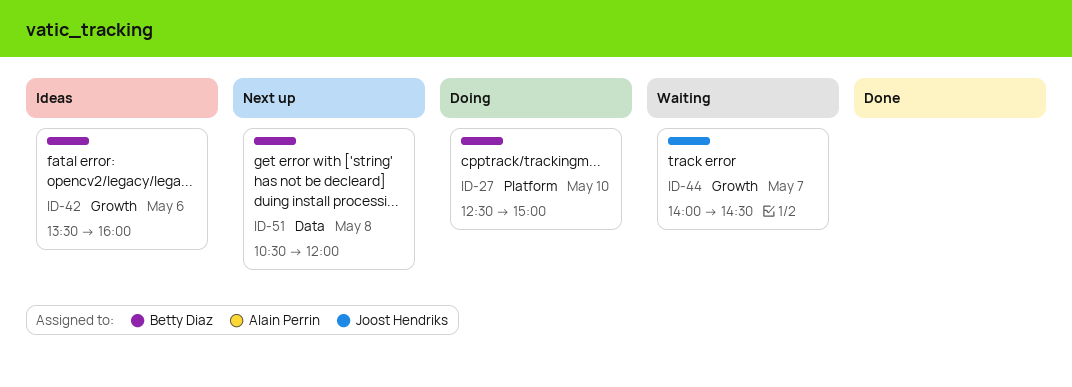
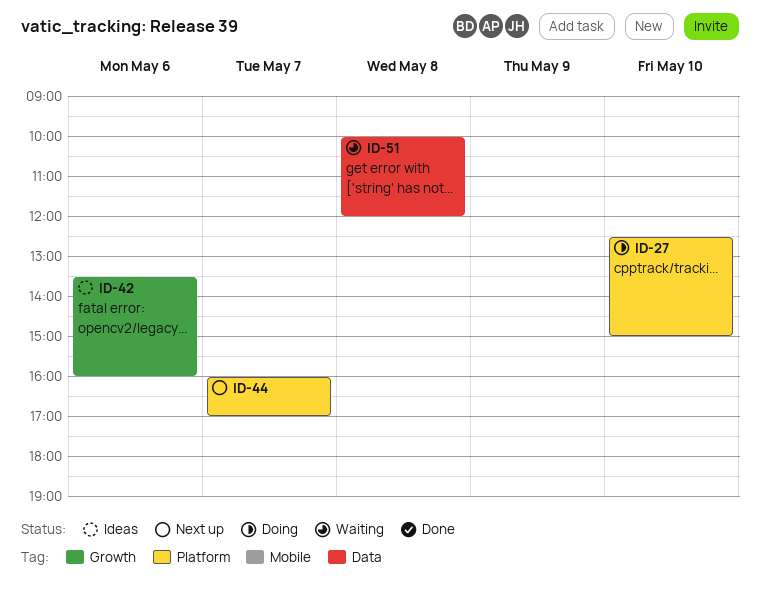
ID-44, status: Waiting -> Next up
ID-44, label: Growth -> Platform
ID-44, begins: 14:00 -> 16:00
ID-44, ends: 14:30 -> 17:00
ID-51, status: Next up -> Waiting
ID-51, begins: 10:30 -> 10:00

